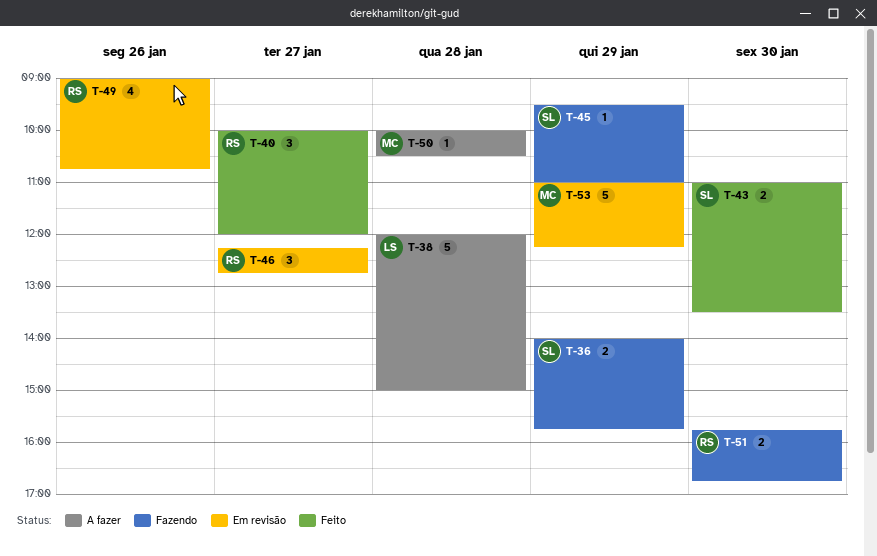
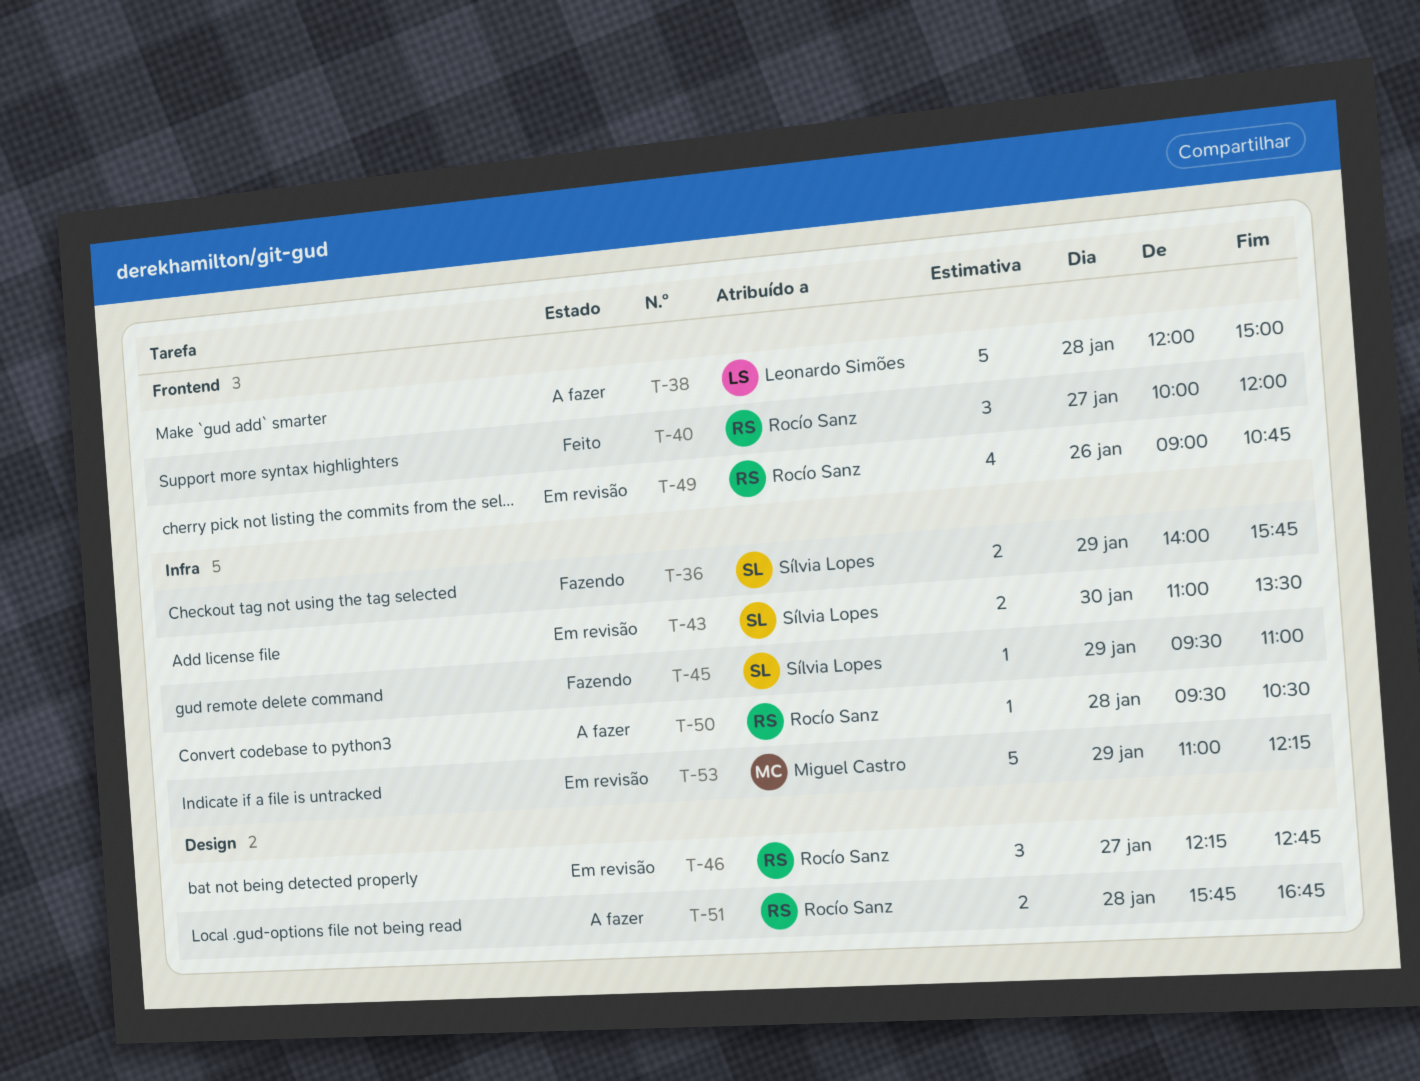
T-43, status: Feito -> Em revisão
T-50, owner: Miguel Castro -> Rocío Sanz
T-50, begins: 10:00 -> 09:30
T-51, status: Fazendo -> A fazer
T-51, day: Jan 30 -> Jan 28

